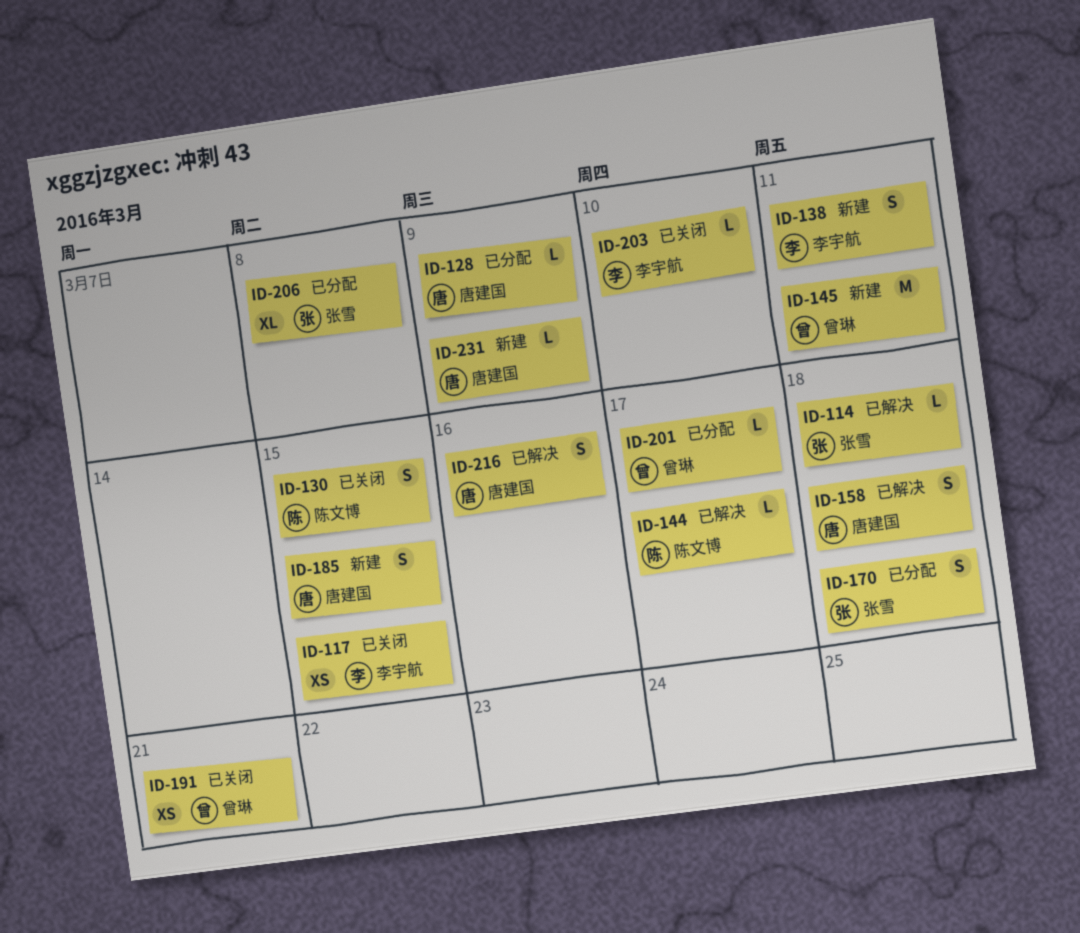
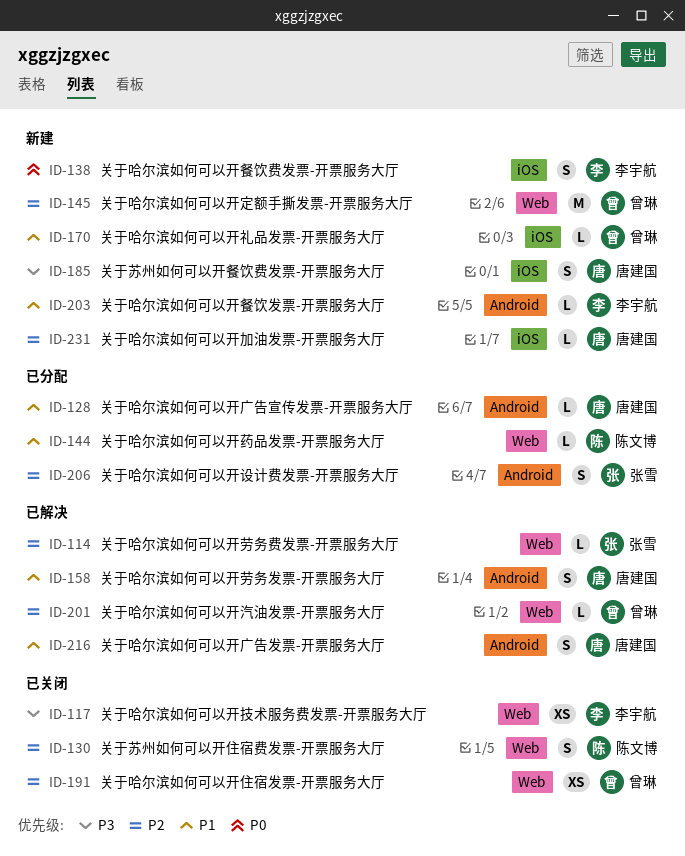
ID-144, status: 已解决 -> 已分配
ID-170, status: 已分配 -> 新建
ID-170, owner: 张雪 -> 曾琳
ID-170, estimate: S -> L
ID-201, status: 已分配 -> 已解决
ID-203, status: 已关闭 -> 新建
ID-206, estimate: XL -> S

